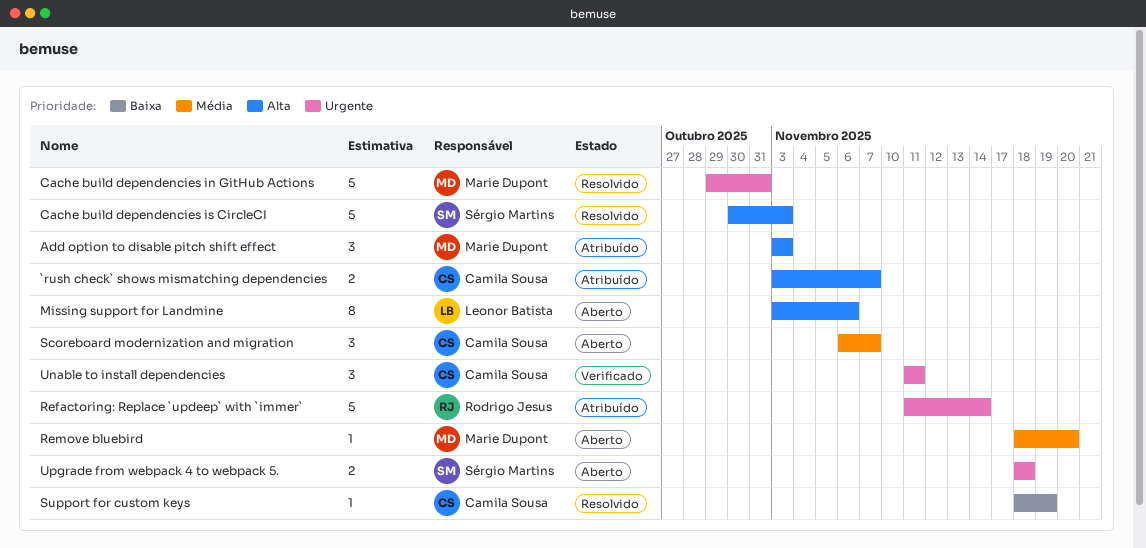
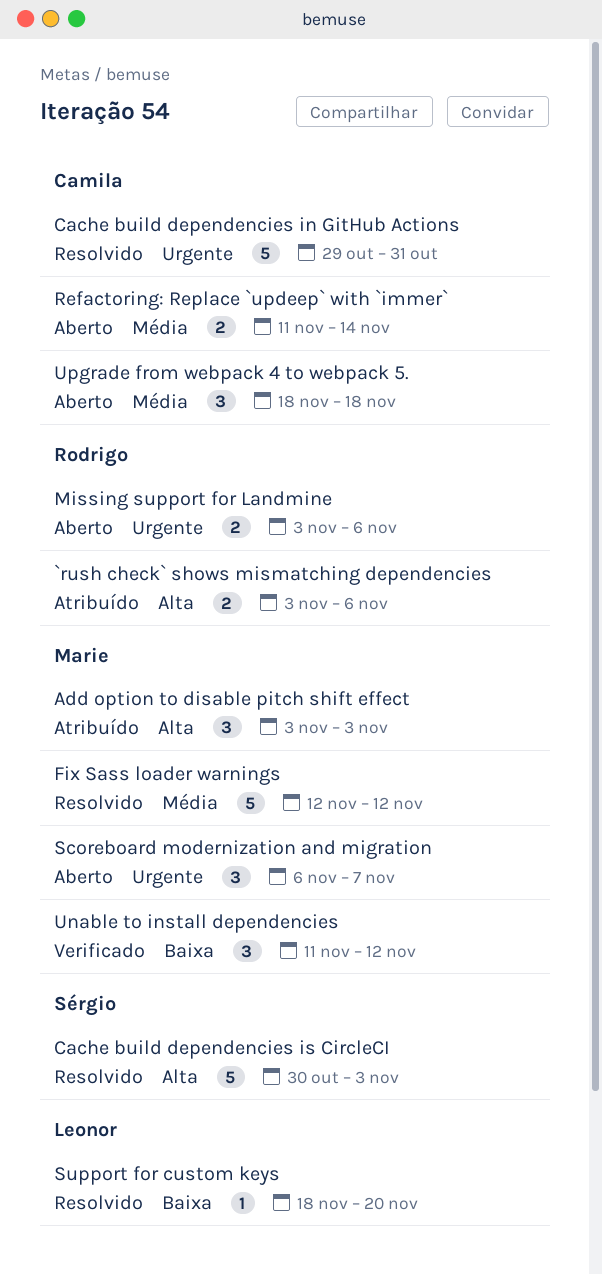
`rush check` shows mismatching dependencies, owner: Camila Sousa -> Rodrigo Jesus
`rush check` shows mismatching dependencies, due: Nov 7 -> Nov 6
Cache build dependencies in GitHub Actions, owner: Marie Dupont -> Camila Sousa
Fix Sass loader warnings: none -> present
Missing support for Landmine, owner: Leonor Batista -> Rodrigo Jesus
Missing support for Landmine, priority: Alta -> Urgente
Missing support for Landmine, estimate: 8 -> 2
Refactoring: Replace `updeep` with `immer`, status: Atribuído -> Aberto
Refactoring: Replace `updeep` with `immer`, owner: Rodrigo Jesus -> Camila Sousa
Refactoring: Replace `updeep` with `immer`, priority: Urgente -> Média
Refactoring: Replace `updeep` with `immer`, estimate: 5 -> 2
Remove bluebird: present -> none
Scoreboard modernization and migration, owner: Camila Sousa -> Marie Dupont
Scoreboard modernization and migration, priority: Média -> Urgente
Support for custom keys, owner: Camila Sousa -> Leonor Batista
Support for custom keys, due: Nov 19 -> Nov 20
Unable to install dependencies, owner: Camila Sousa -> Marie Dupont
Unable to install dependencies, priority: Urgente -> Baixa
Unable to install dependencies, due: Nov 11 -> Nov 12
Upgrade from webpack 4 to webpack 5., owner: Sérgio Martins -> Camila Sousa
Upgrade from webpack 4 to webpack 5., priority: Urgente -> Média
Upgrade from webpack 4 to webpack 5., estimate: 2 -> 3

